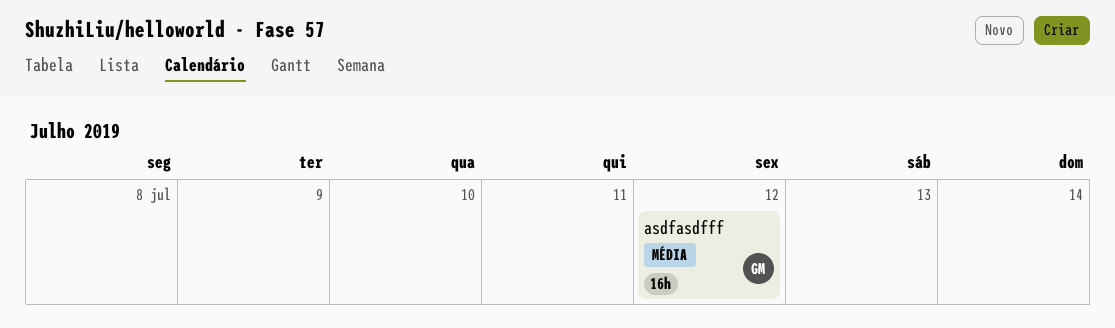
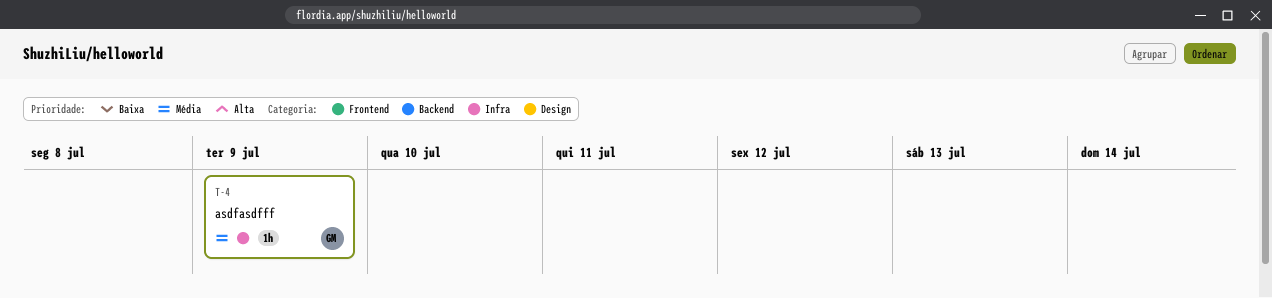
asdfasdfff, estimate: 16h -> 1h
asdfasdfff, due: Jul 12 -> Jul 9

